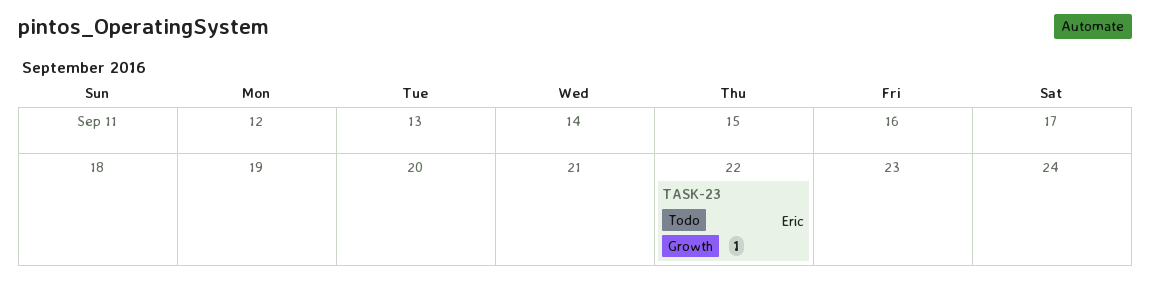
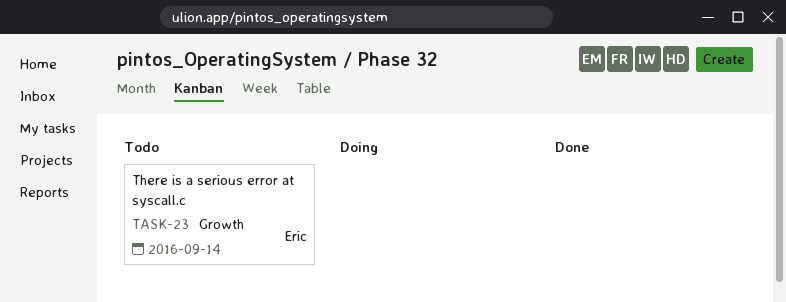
TASK-23, due: Sep 22 -> Sep 14

